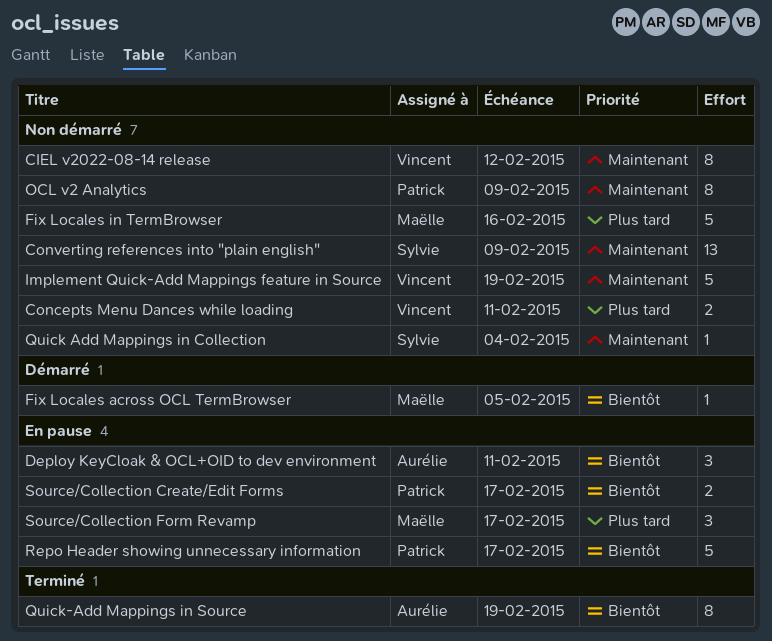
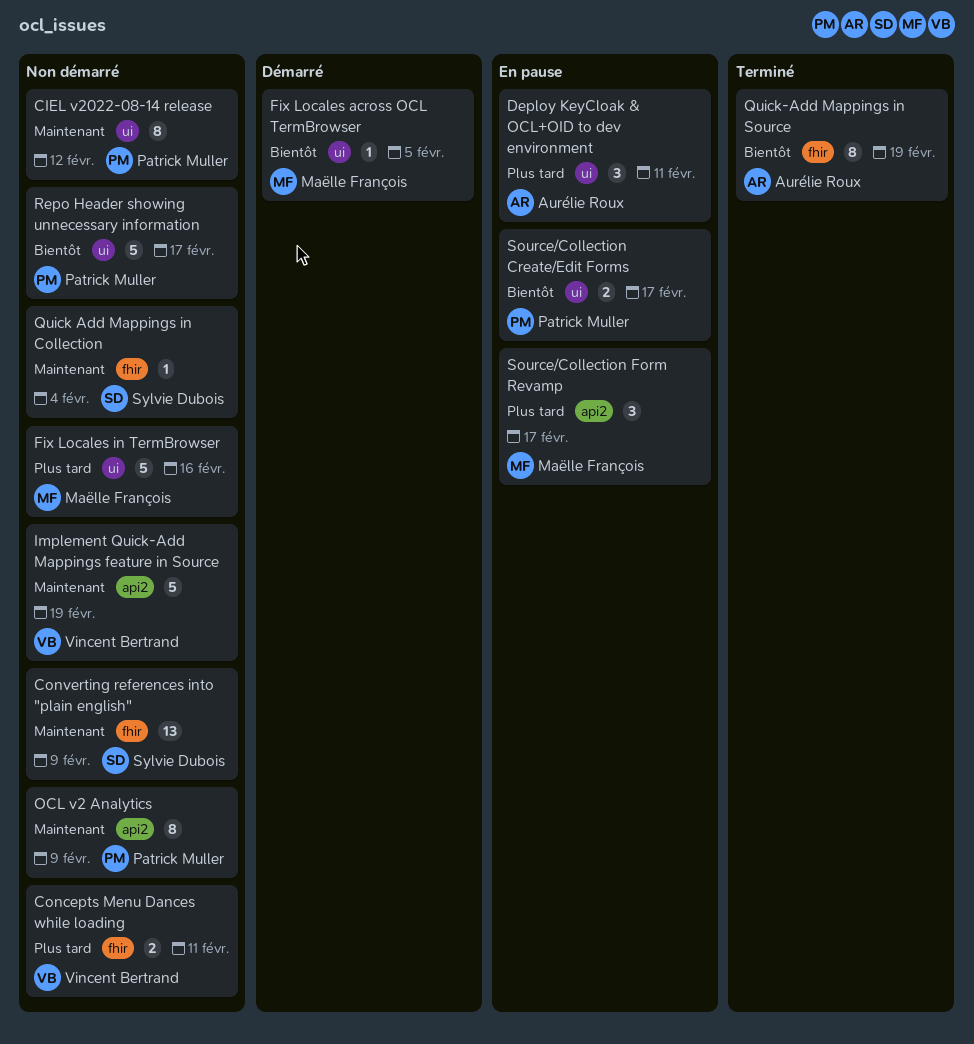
CIEL v2022-08-14 release, owner: Vincent Bertrand -> Patrick Muller
Deploy KeyCloak & OCL+OID to dev environment, priority: Bientôt -> Plus tard
Repo Header showing unnecessary information, status: En pause -> Non démarré

